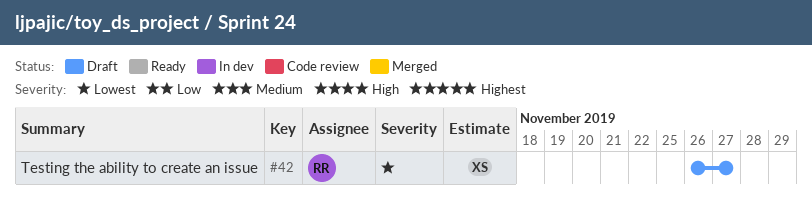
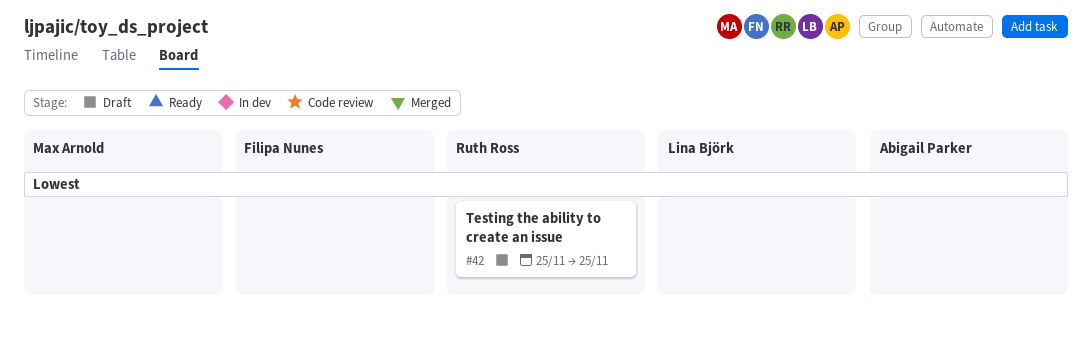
#42, start: Nov 26 -> Nov 25
#42, due: Nov 27 -> Nov 25

